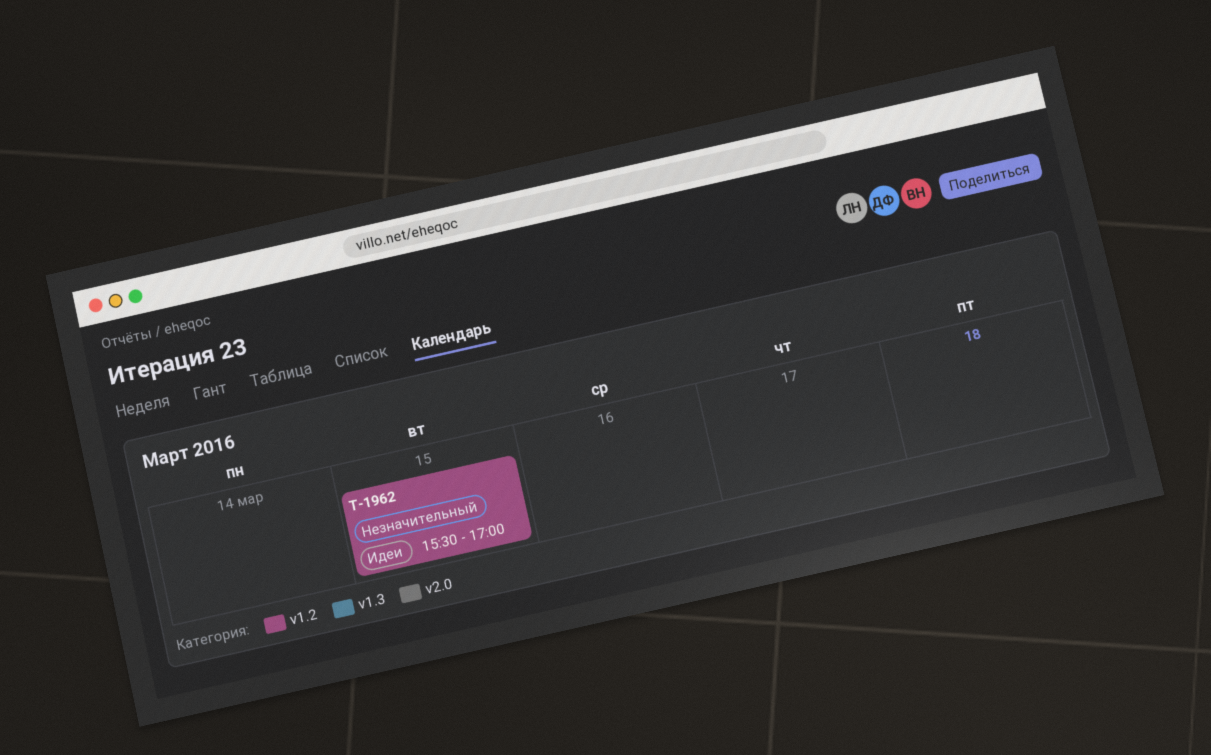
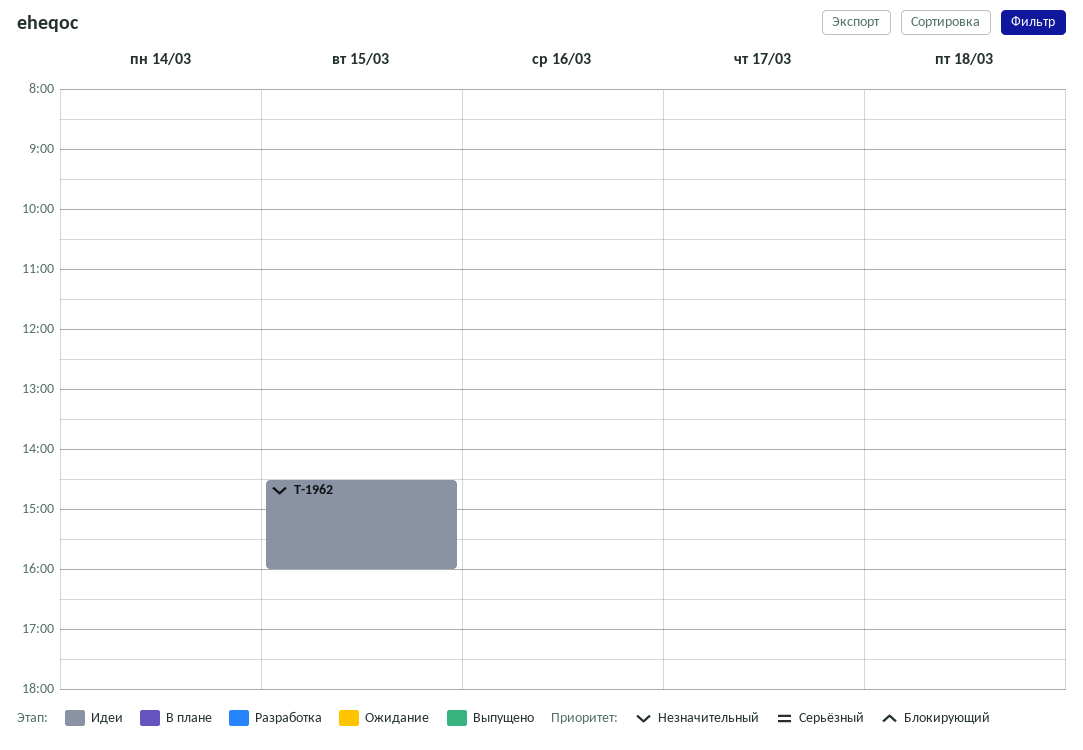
T-1962, begins: 15:30 -> 14:30
T-1962, ends: 17:00 -> 16:00

